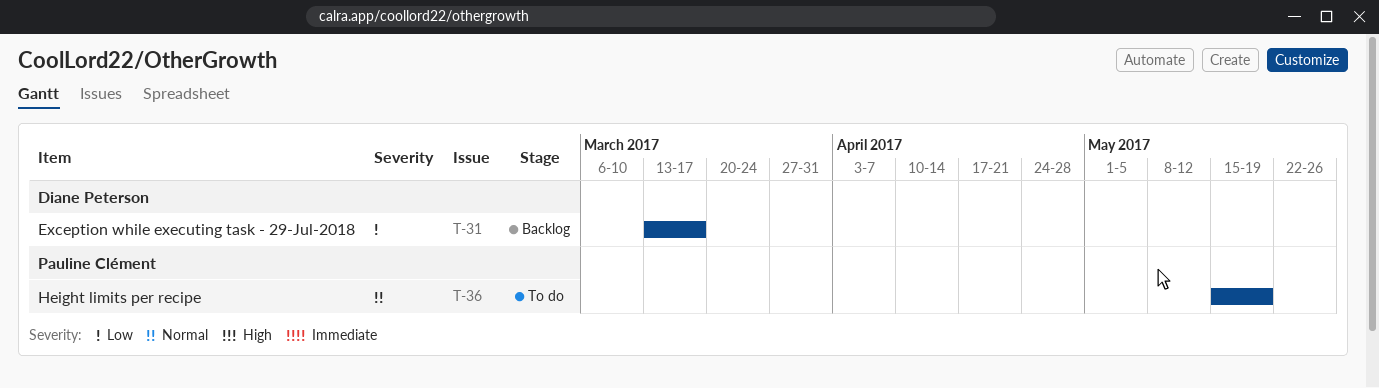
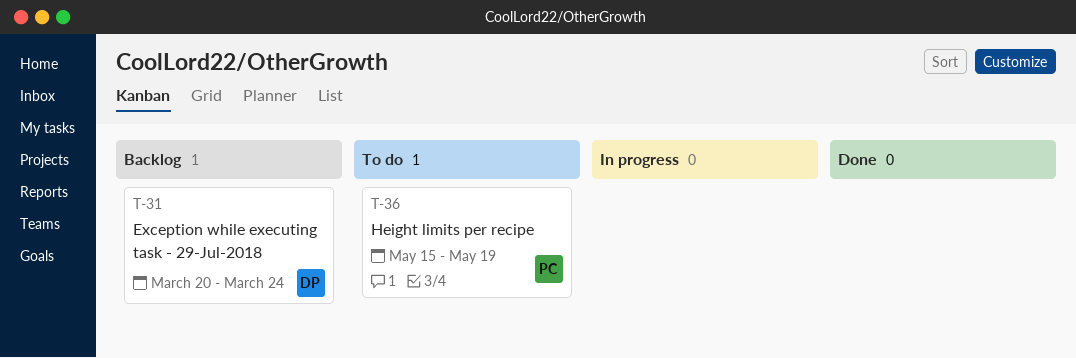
T-31, start: Mar 13 -> Mar 20
T-31, due: Mar 17 -> Mar 24

